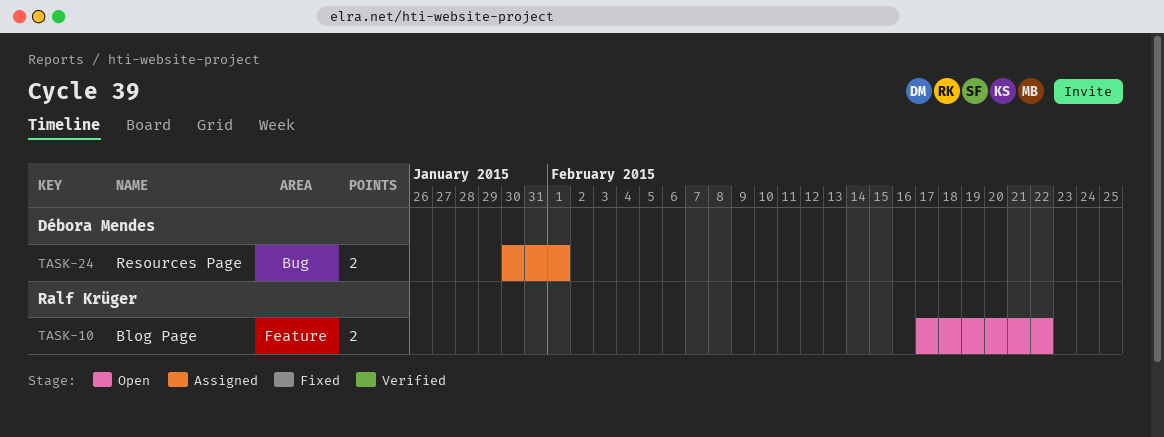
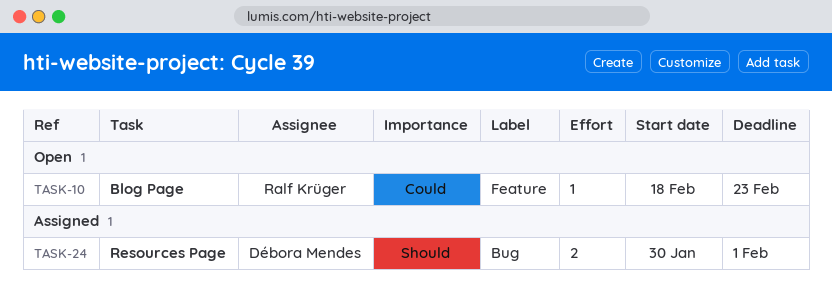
TASK-10, estimate: 2 -> 1
TASK-10, start: Feb 17 -> Feb 18
TASK-10, due: Feb 22 -> Feb 23

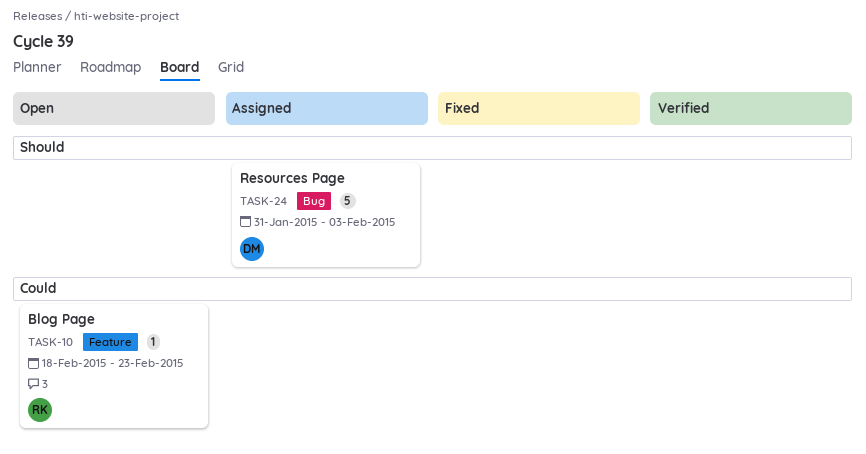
TASK-24, estimate: 2 -> 5
TASK-24, start: Jan 30 -> Jan 31
TASK-24, due: Feb 1 -> Feb 3

